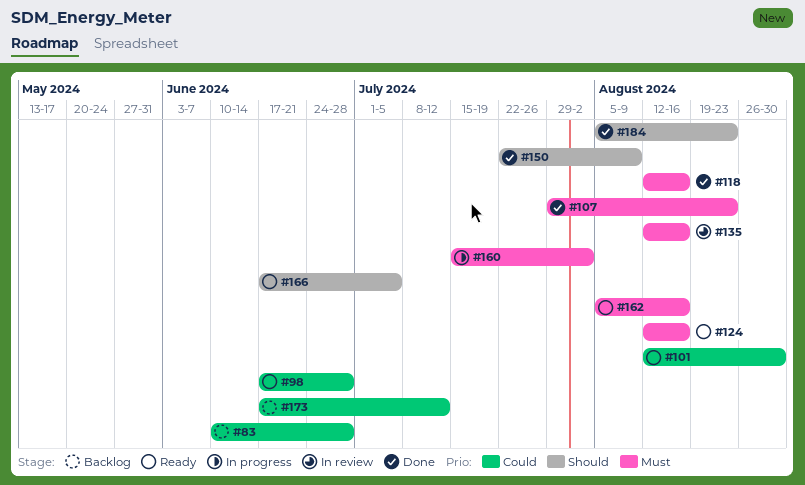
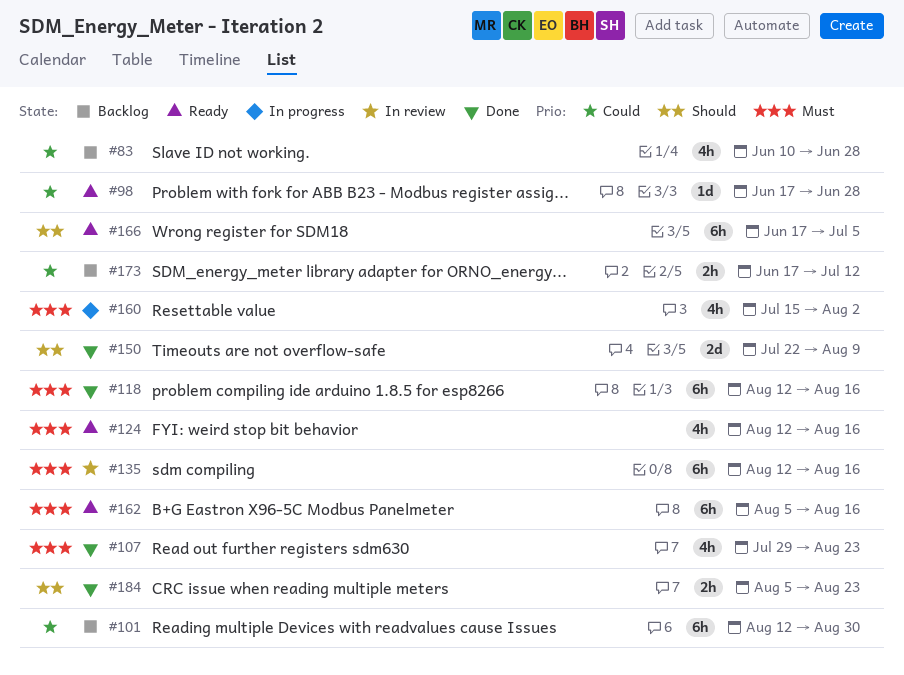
#101, status: Ready -> Backlog

